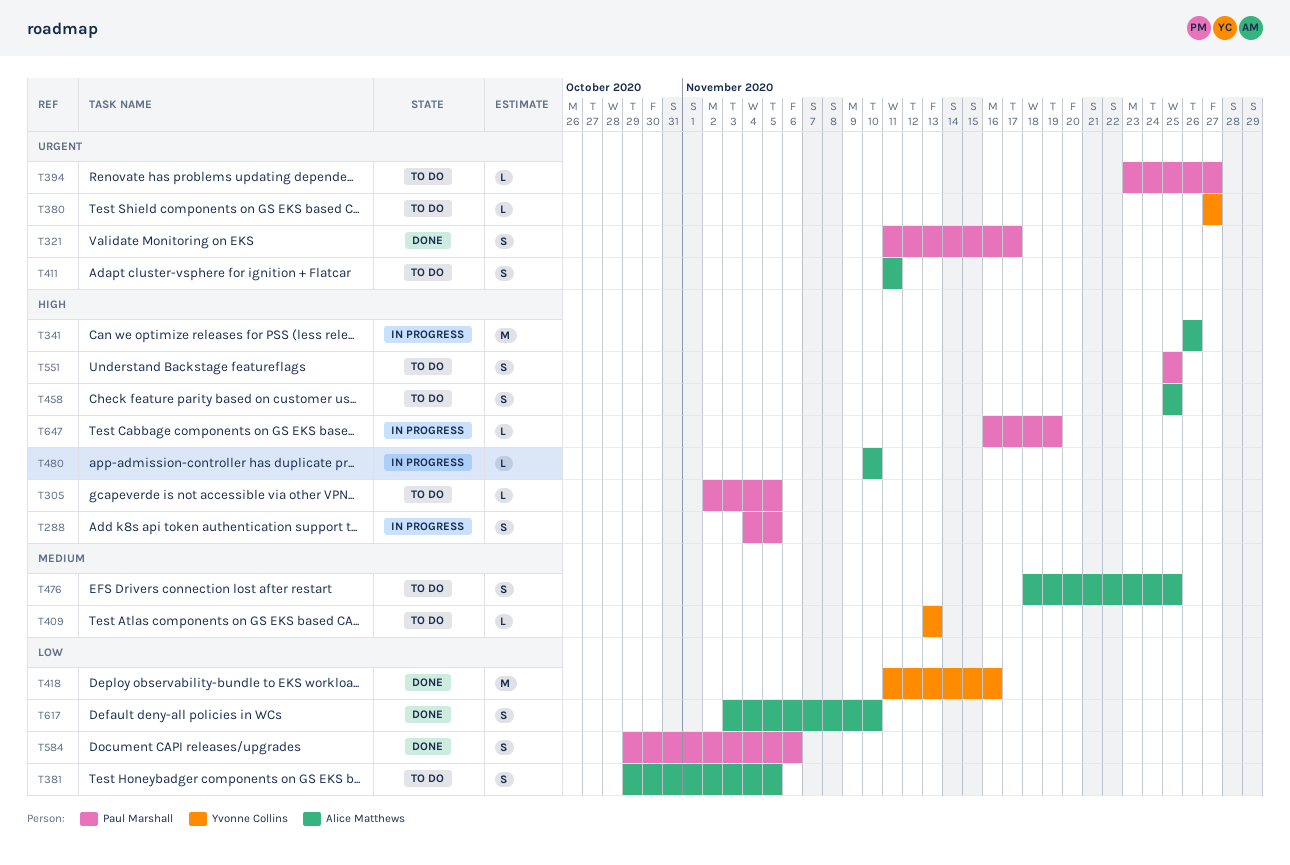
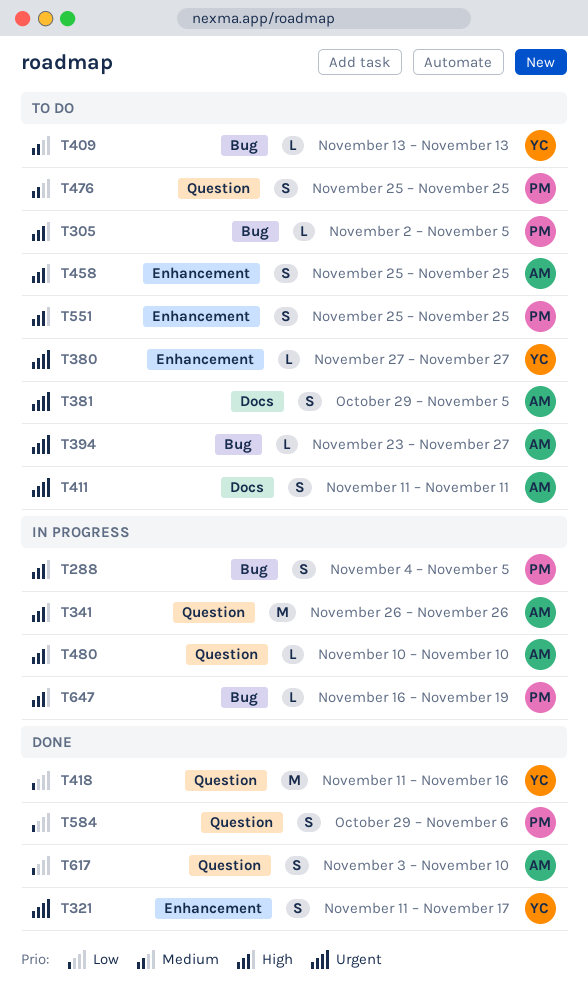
T321, owner: Paul Marshall -> Yvonne Collins
T381, priority: Low -> Urgent
T394, owner: Paul Marshall -> Alice Matthews
T476, owner: Alice Matthews -> Paul Marshall
T476, start: Nov 18 -> Nov 25

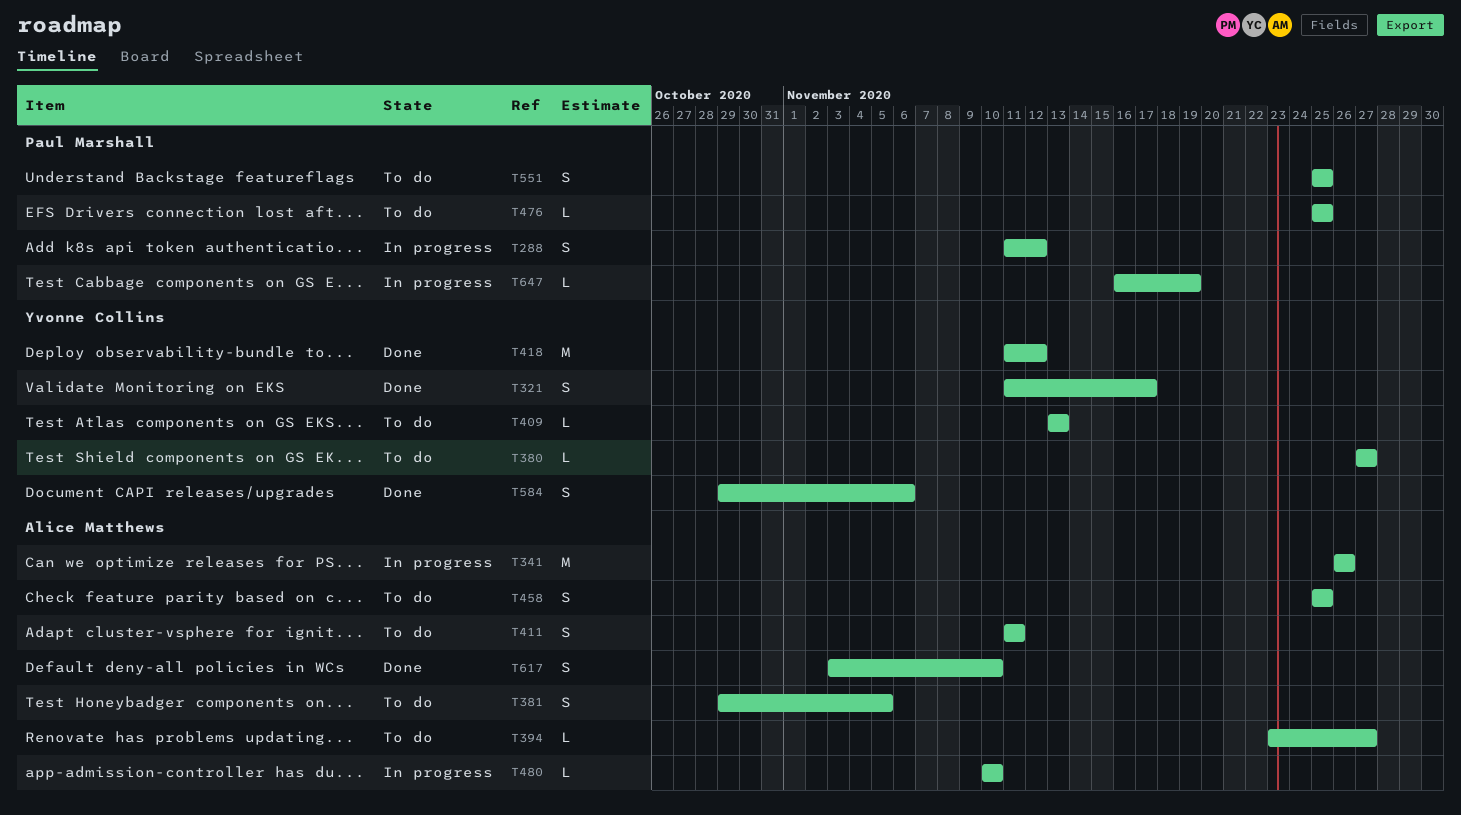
T288, start: Nov 4 -> Nov 11
T288, due: Nov 5 -> Nov 12
T305: present -> none
T418, due: Nov 16 -> Nov 12
T476, estimate: S -> L
T584, owner: Paul Marshall -> Yvonne Collins

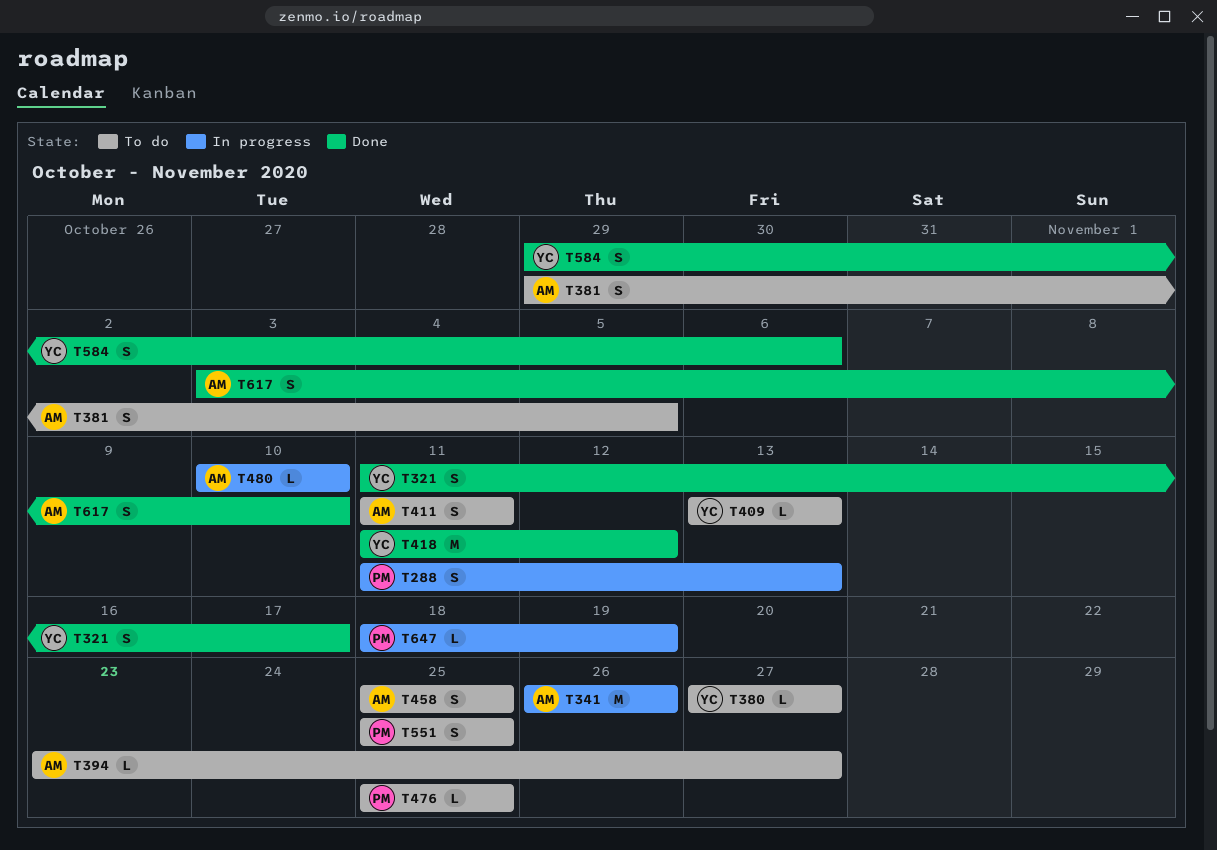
T288, due: Nov 12 -> Nov 13
T647, start: Nov 16 -> Nov 18

